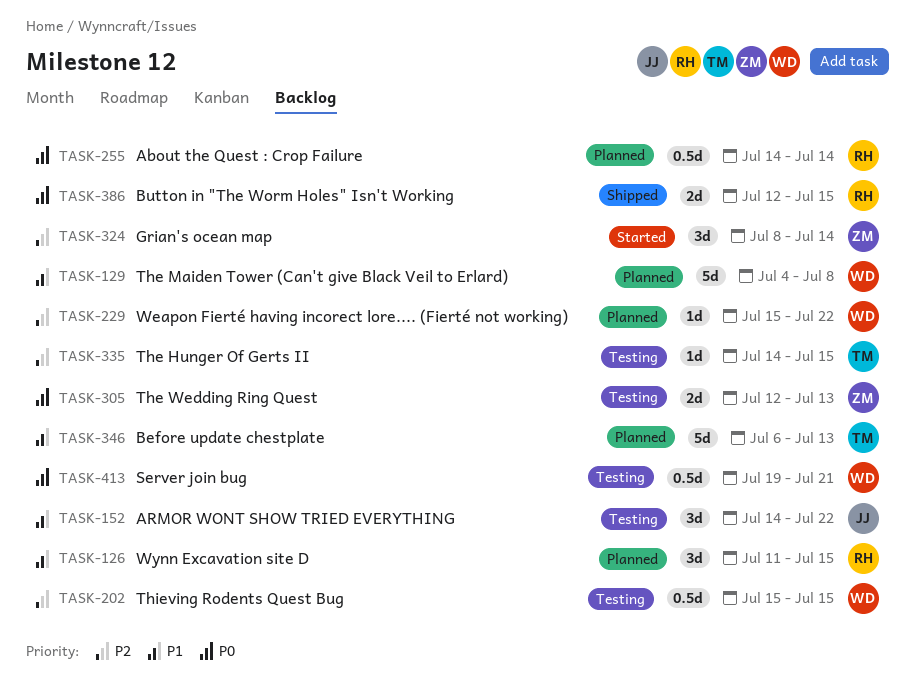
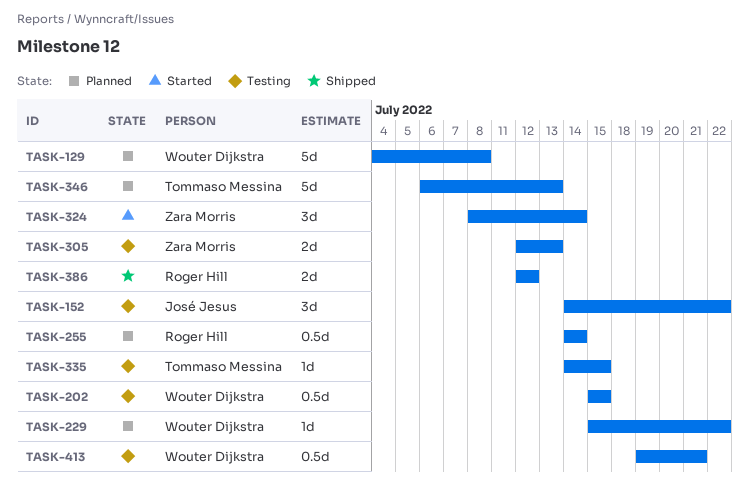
TASK-126: present -> none
TASK-386, due: Jul 15 -> Jul 12

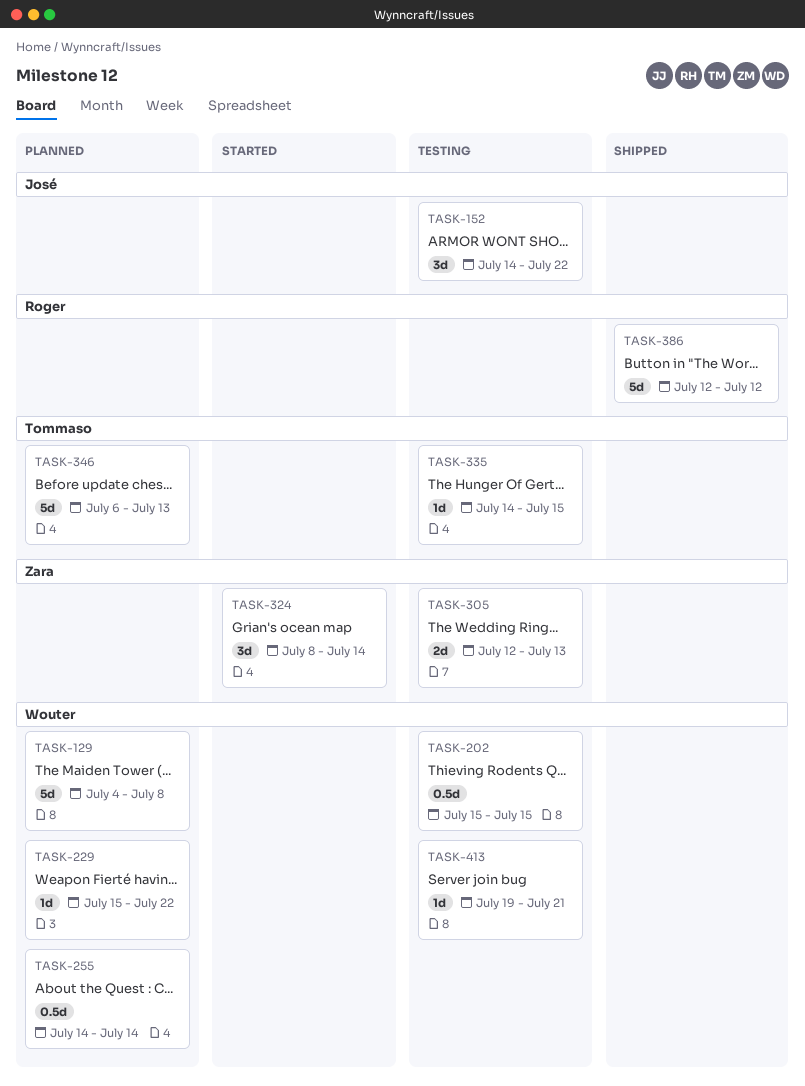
TASK-255, owner: Roger Hill -> Wouter Dijkstra
TASK-386, estimate: 2d -> 5d
TASK-413, estimate: 0.5d -> 1d

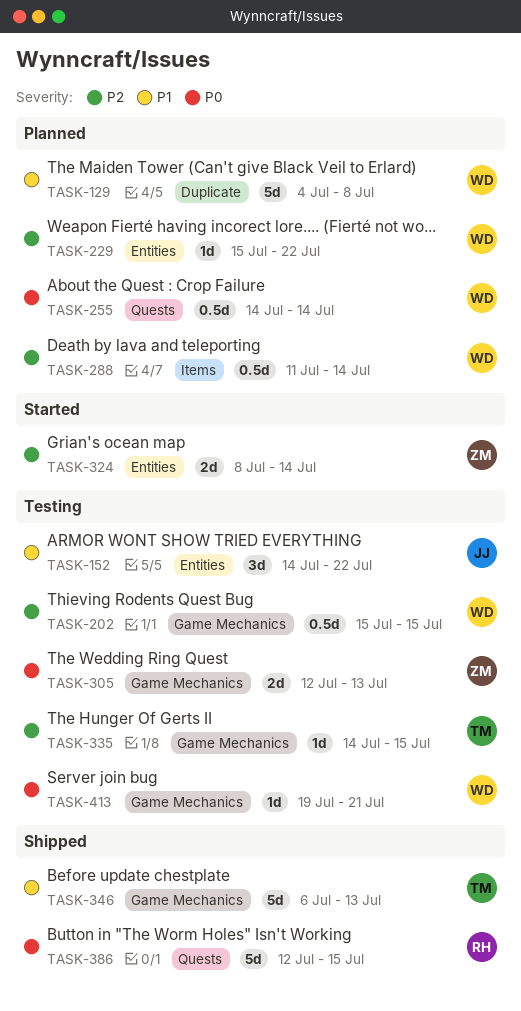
TASK-288: none -> present
TASK-324, estimate: 3d -> 2d
TASK-346, status: Planned -> Shipped
TASK-386, due: Jul 12 -> Jul 15

